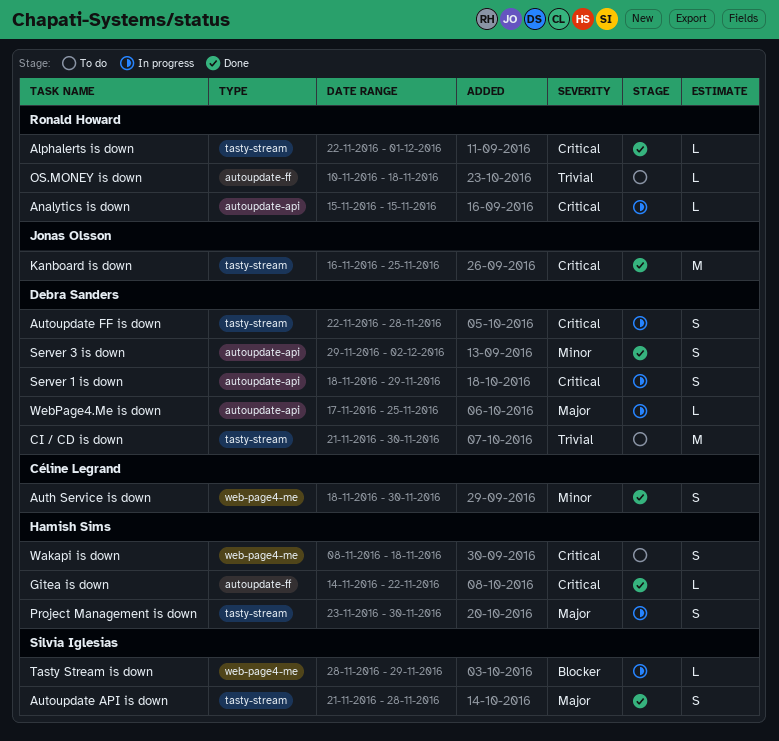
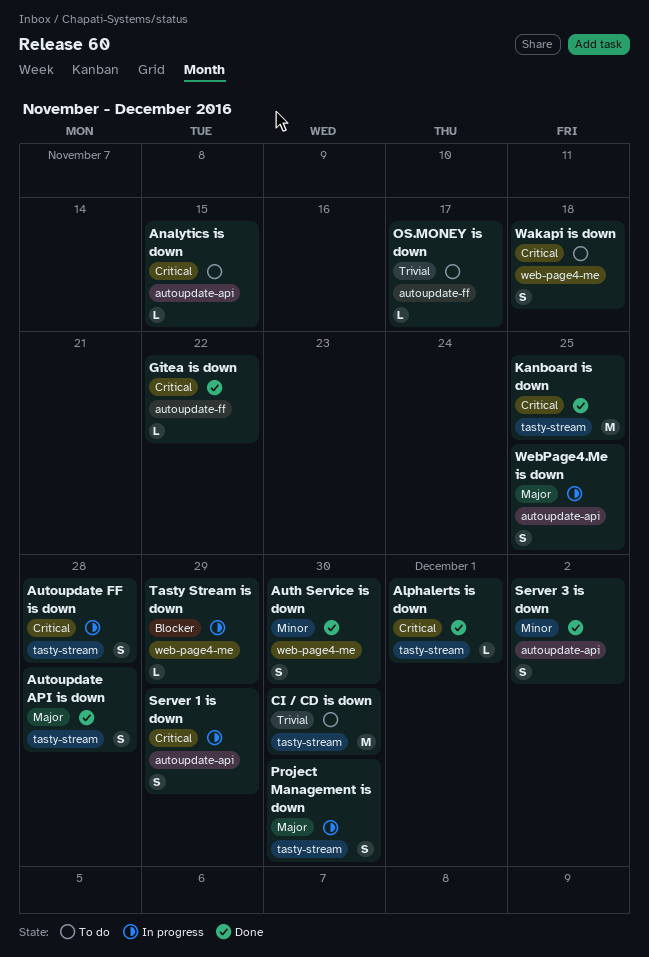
Analytics is down, status: In progress -> To do
OS.MONEY is down, due: Nov 18 -> Nov 17
WebPage4.Me is down, estimate: L -> S

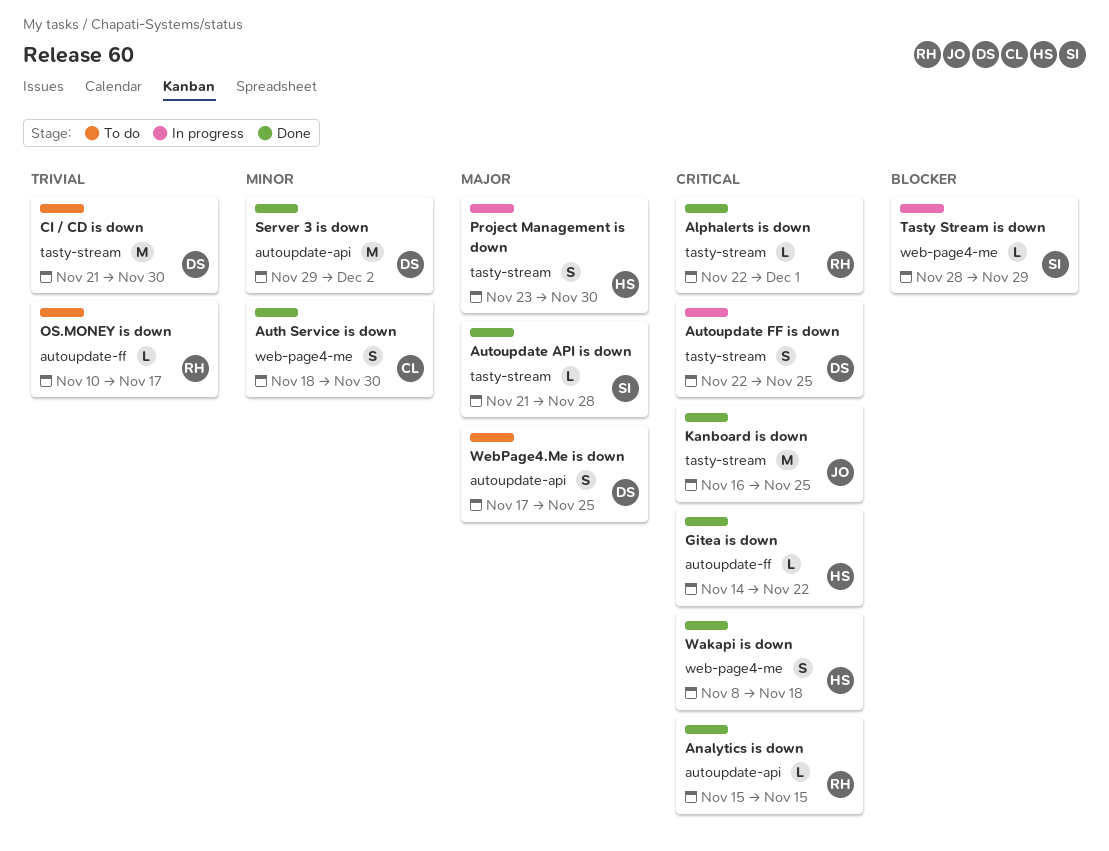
Analytics is down, status: To do -> Done
Autoupdate API is down, estimate: S -> L
Autoupdate FF is down, due: Nov 28 -> Nov 25
Server 1 is down: present -> none
Server 3 is down, estimate: S -> M
Wakapi is down, status: To do -> Done
WebPage4.Me is down, status: In progress -> To do

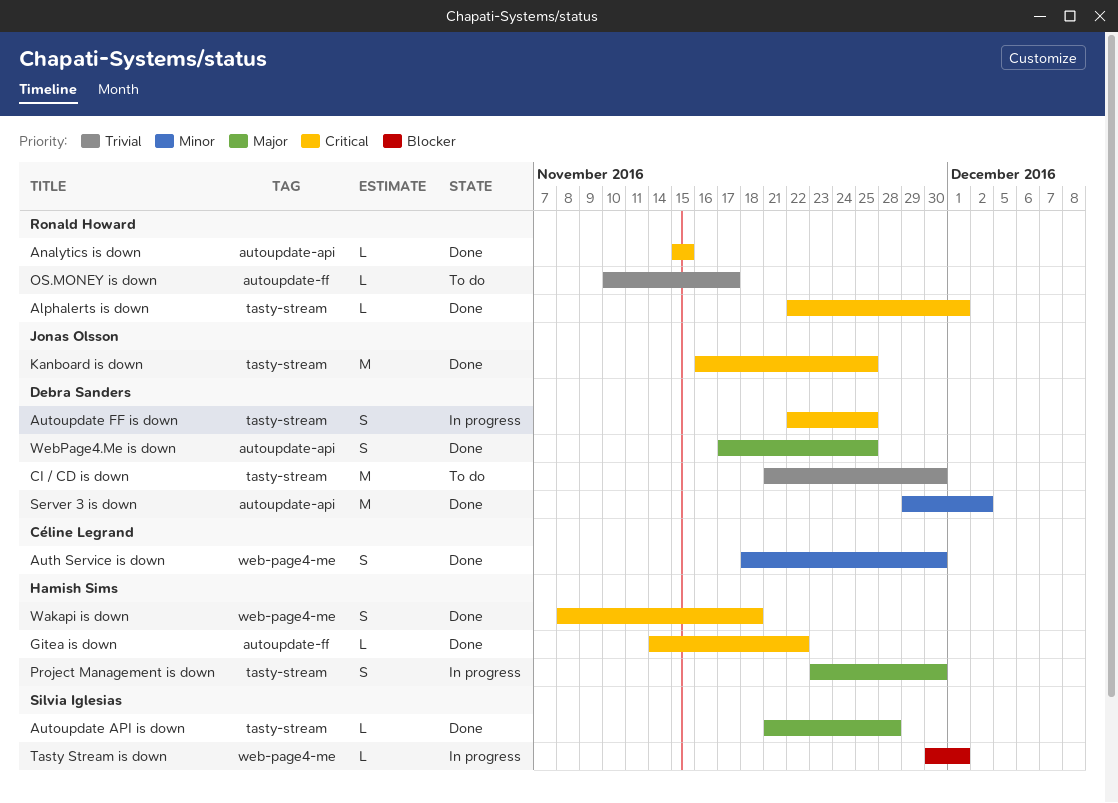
Tasty Stream is down, start: Nov 28 -> Nov 30
Tasty Stream is down, due: Nov 29 -> Dec 1
WebPage4.Me is down, status: To do -> Done

